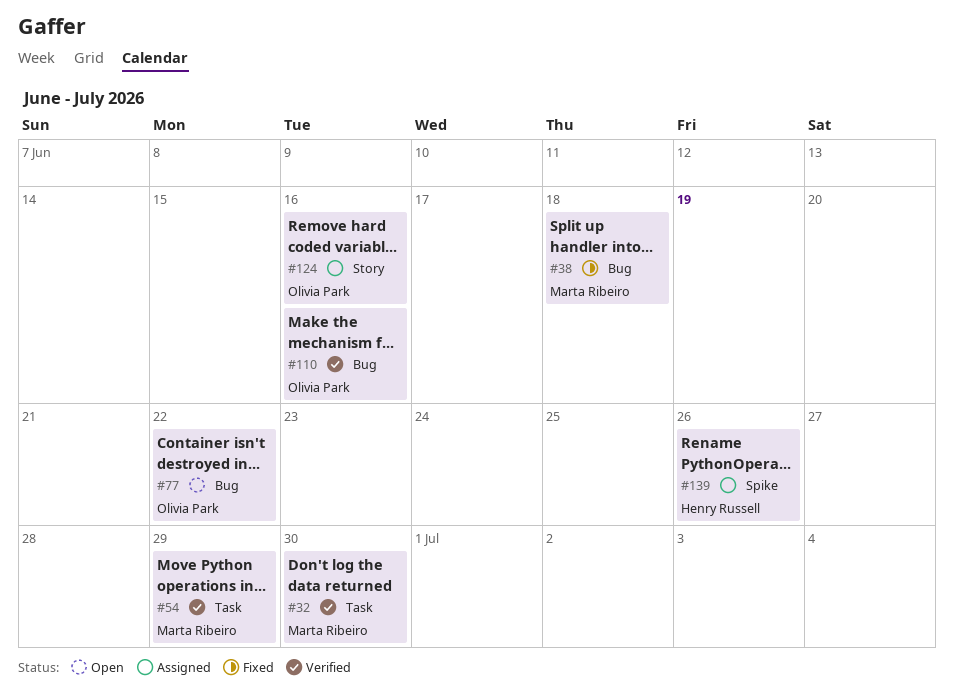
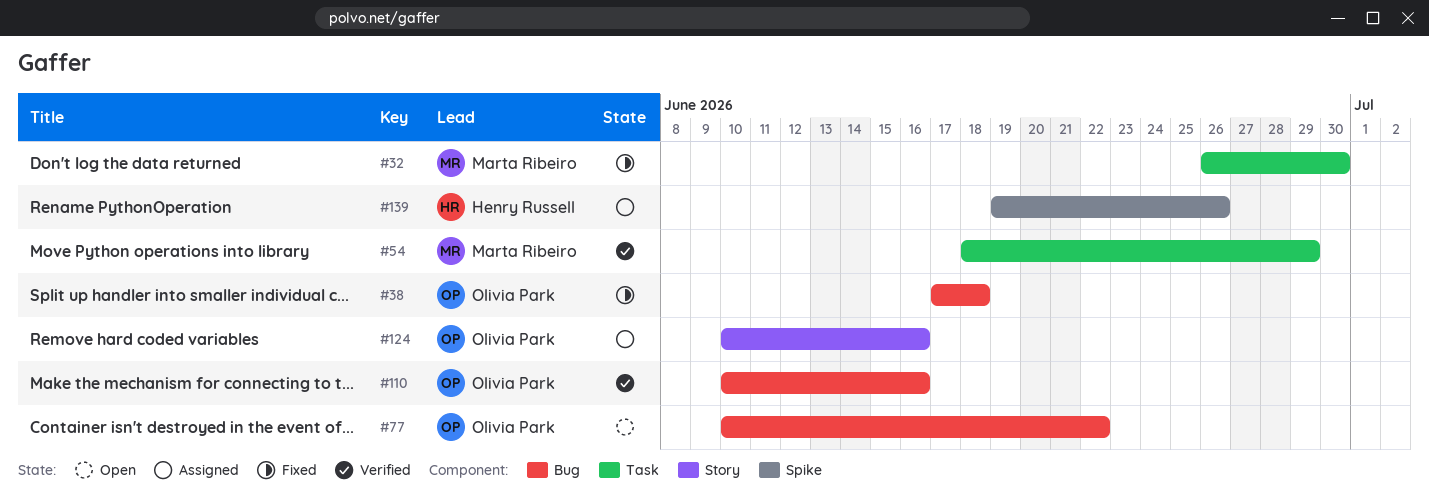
#32, status: Verified -> Fixed
#38, owner: Marta Ribeiro -> Olivia Park

